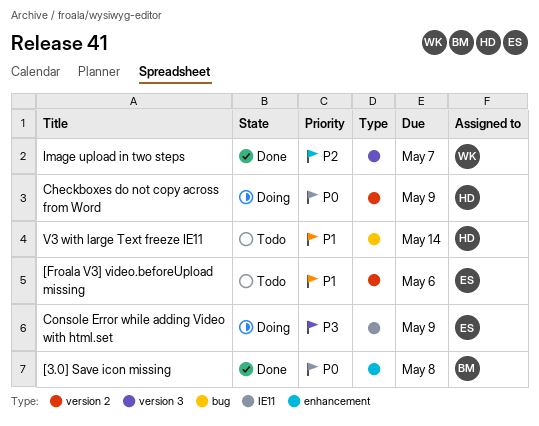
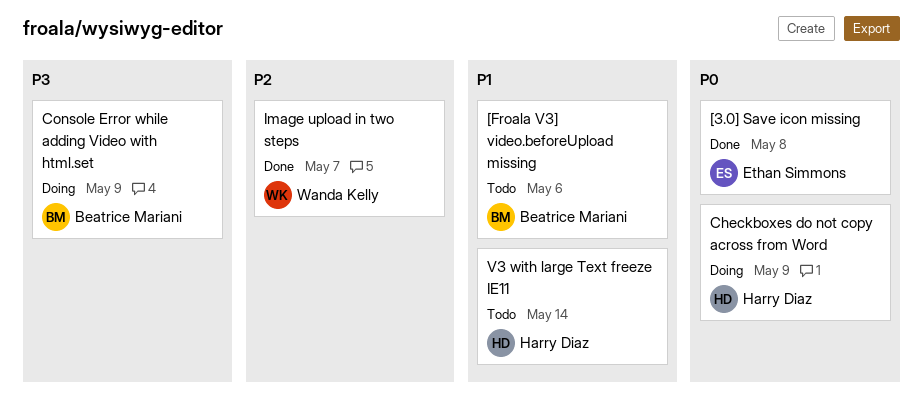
[3.0] Save icon missing, owner: Beatrice Mariani -> Ethan Simmons
[Froala V3] video.beforeUpload missing, owner: Ethan Simmons -> Beatrice Mariani
Console Error while adding Video with html.set, owner: Ethan Simmons -> Beatrice Mariani

